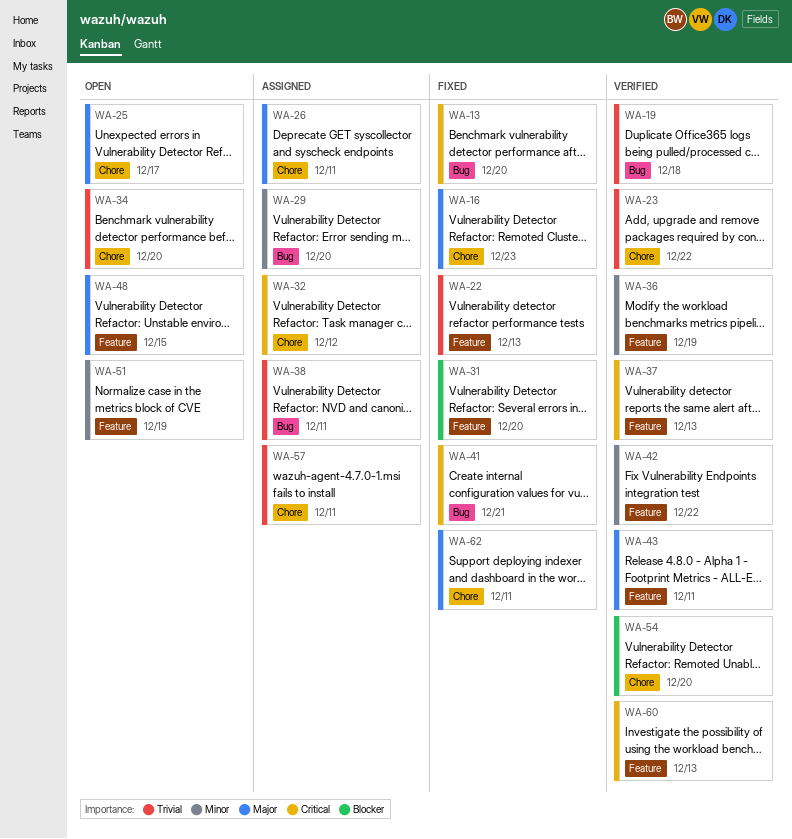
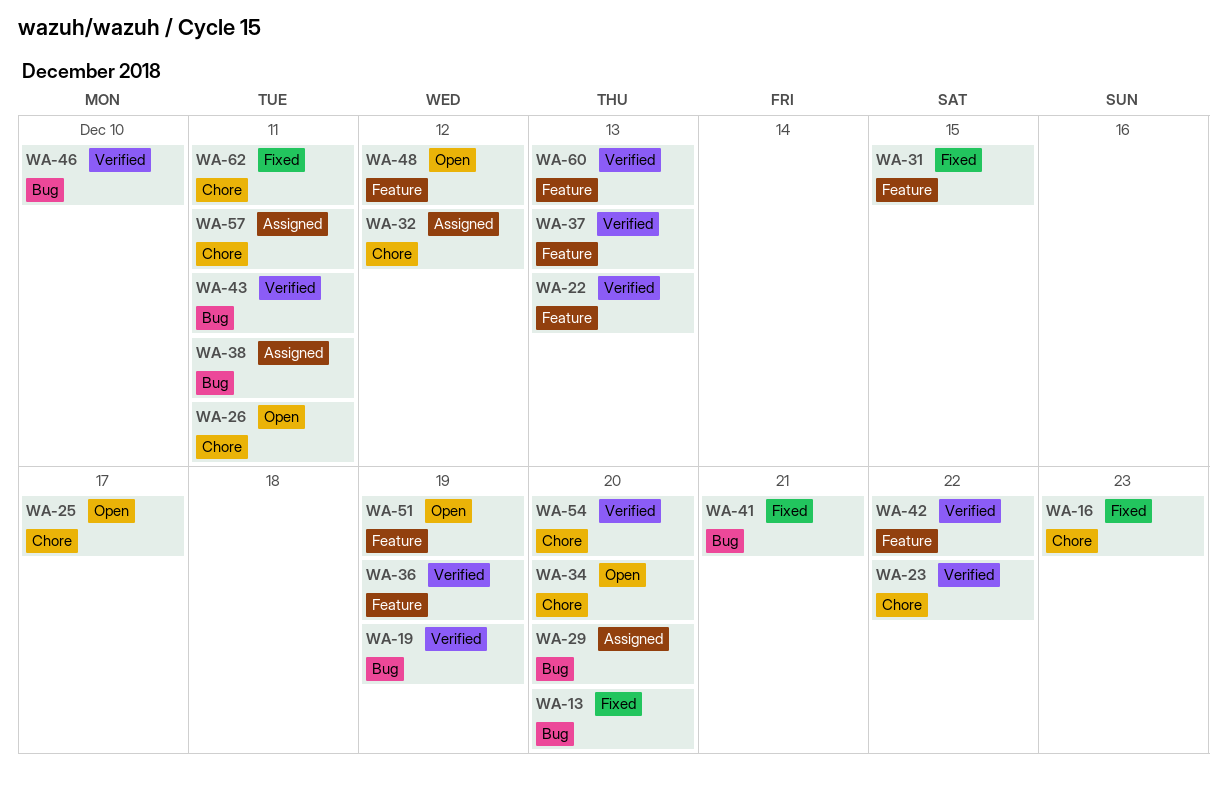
WA-19, due: Dec 18 -> Dec 19
WA-22, status: Fixed -> Verified
WA-26, status: Assigned -> Open
WA-31, due: Dec 20 -> Dec 15
WA-43, label: Feature -> Bug
WA-46: none -> present
WA-48, due: Dec 15 -> Dec 12

